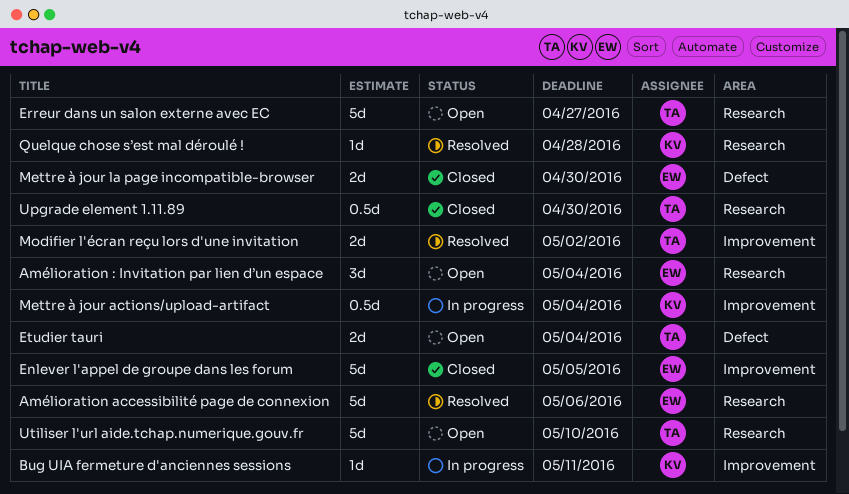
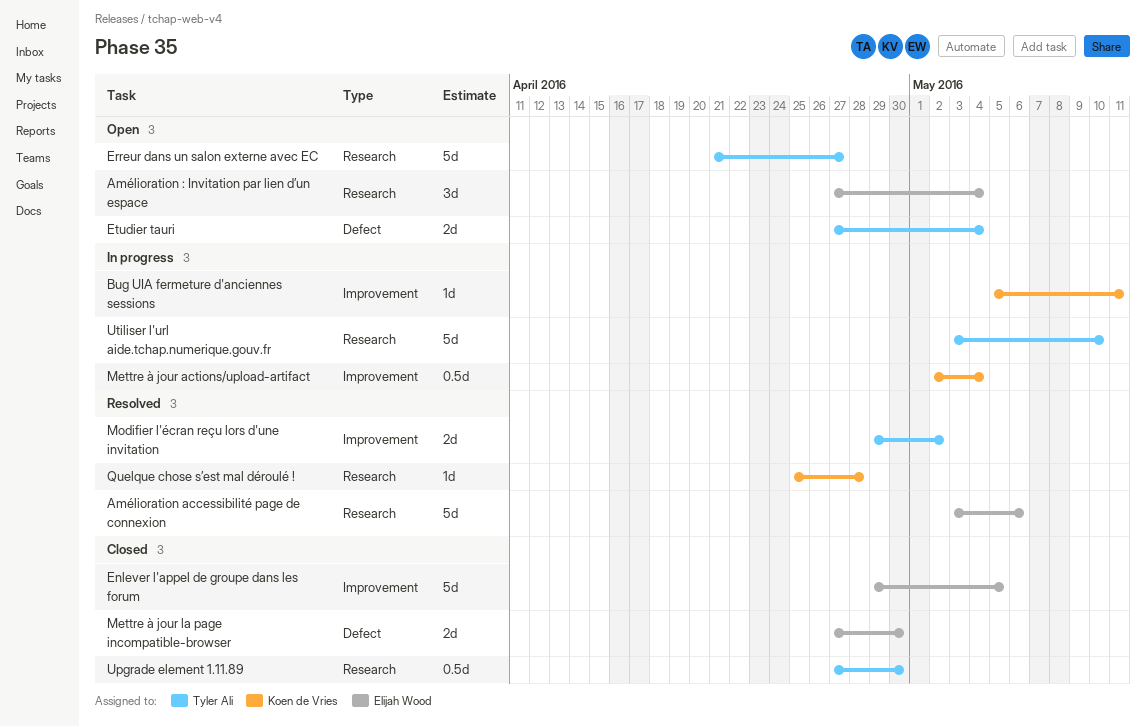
Utiliser l'url aide.tchap.numerique.gouv.fr, status: Open -> In progress

